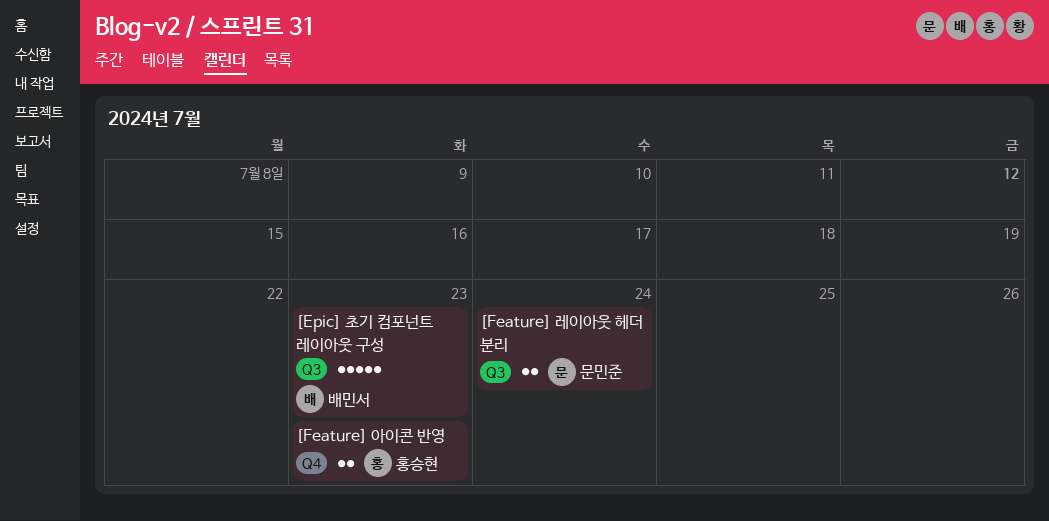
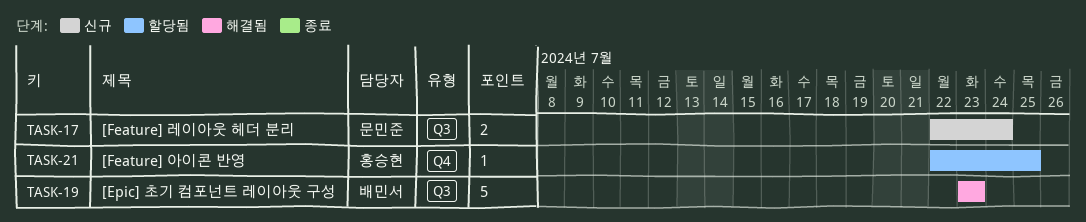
[Feature] 아이콘 반영, estimate: 2 -> 1
[Feature] 아이콘 반영, due: Jul 23 -> Jul 25

